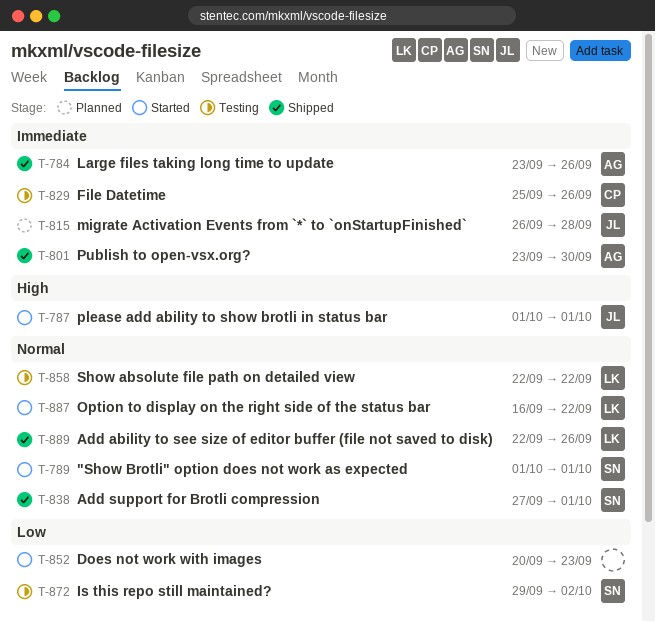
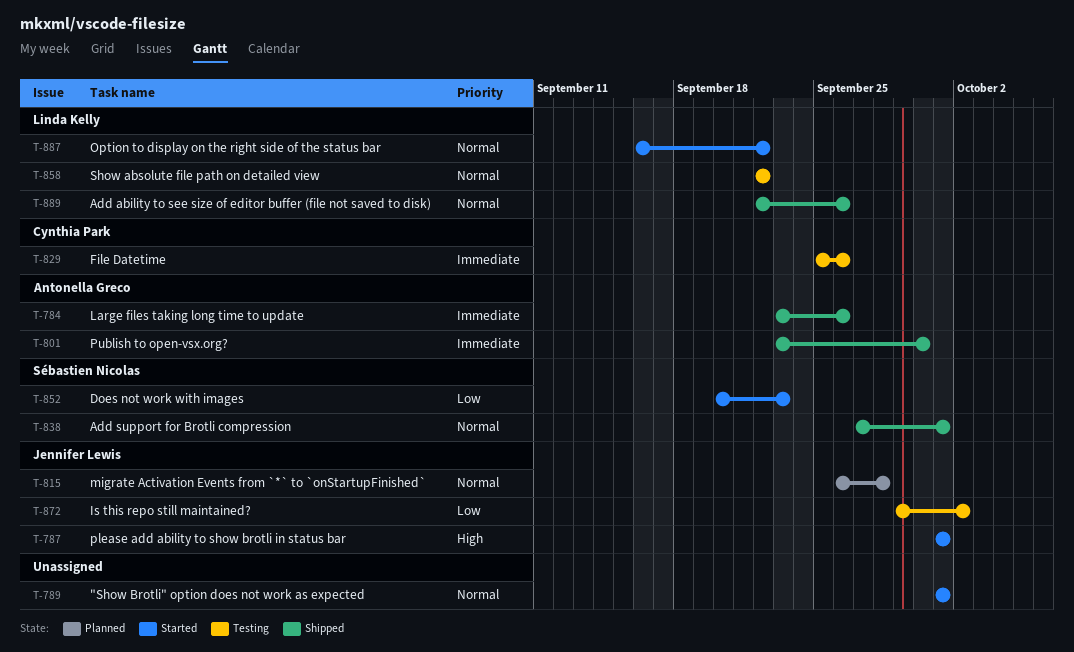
T-789, owner: Sébastien Nicolas -> none
T-815, priority: Immediate -> Normal
T-852, owner: none -> Sébastien Nicolas
T-872, owner: Sébastien Nicolas -> Jennifer Lewis

